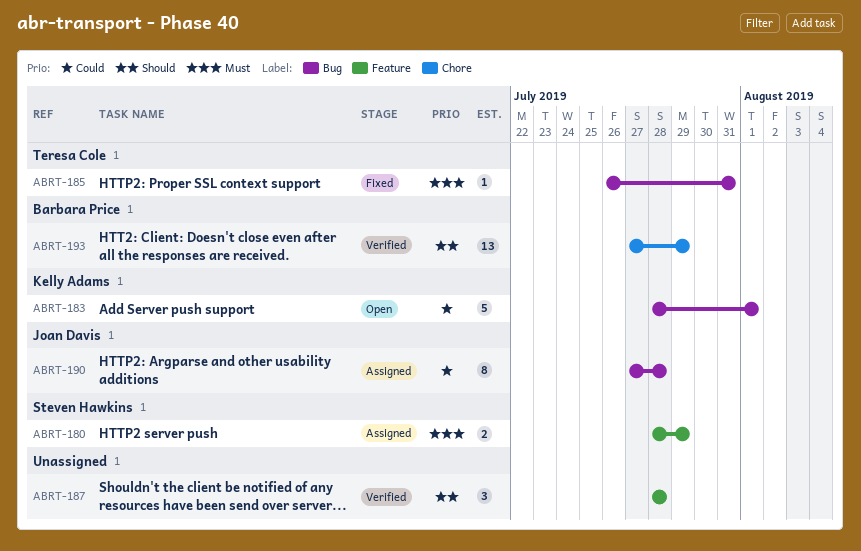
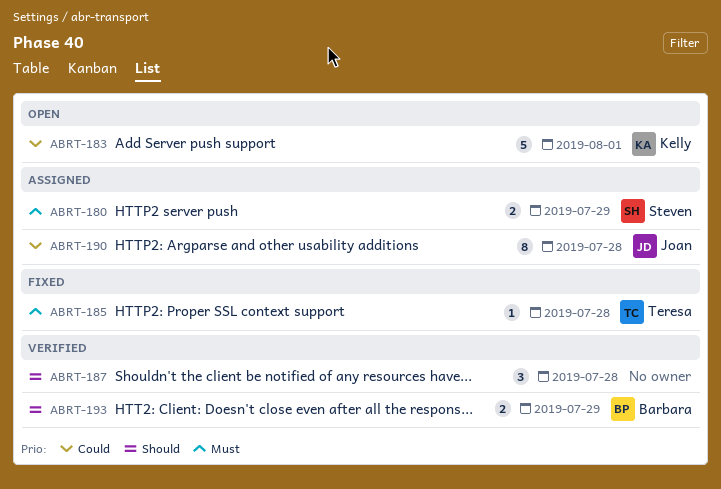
ABRT-185, due: Jul 31 -> Jul 28
ABRT-193, estimate: 13 -> 2

